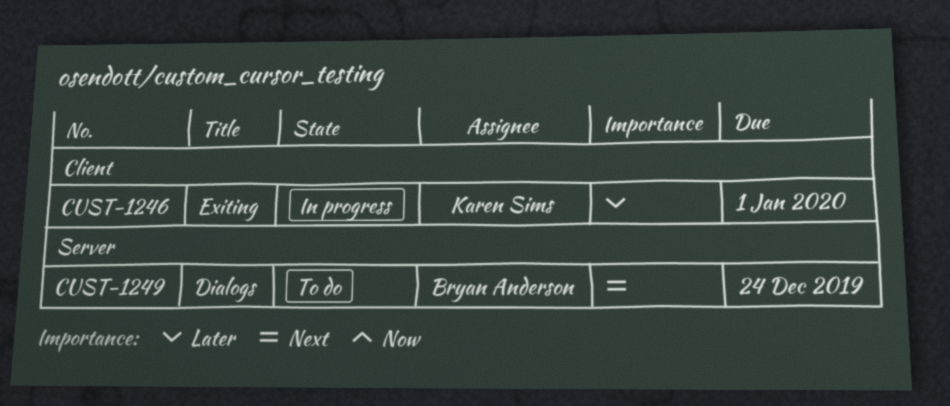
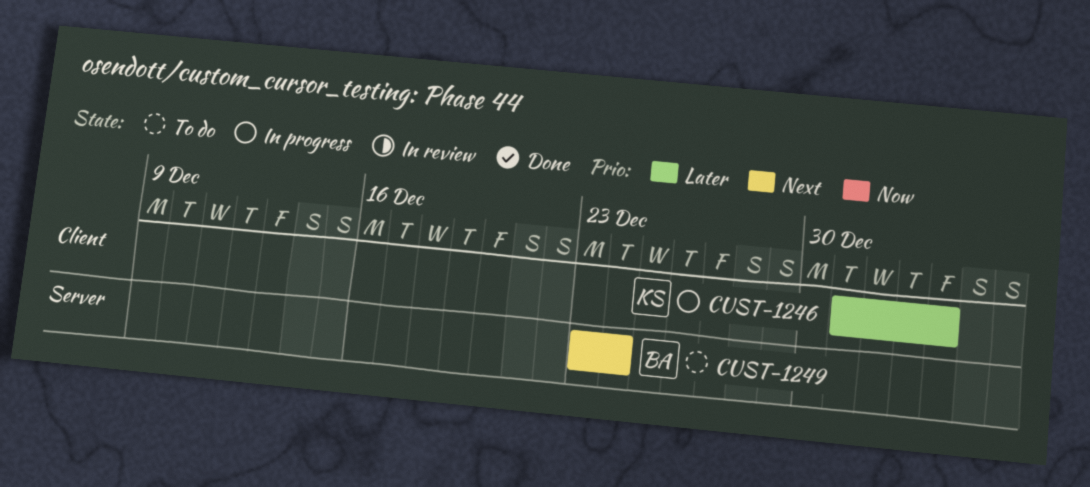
CUST-1246, due: Jan 1 -> Jan 3

